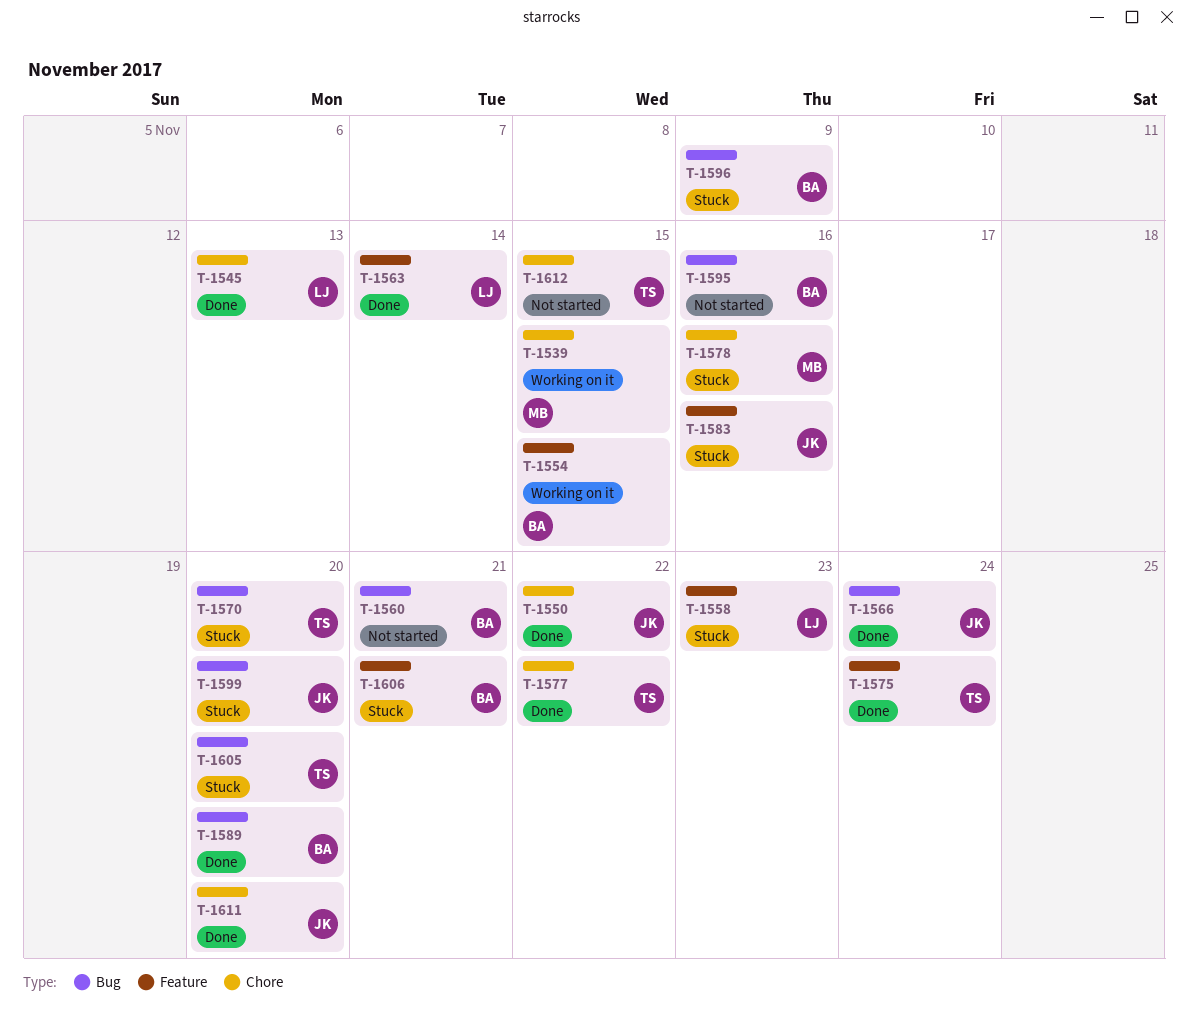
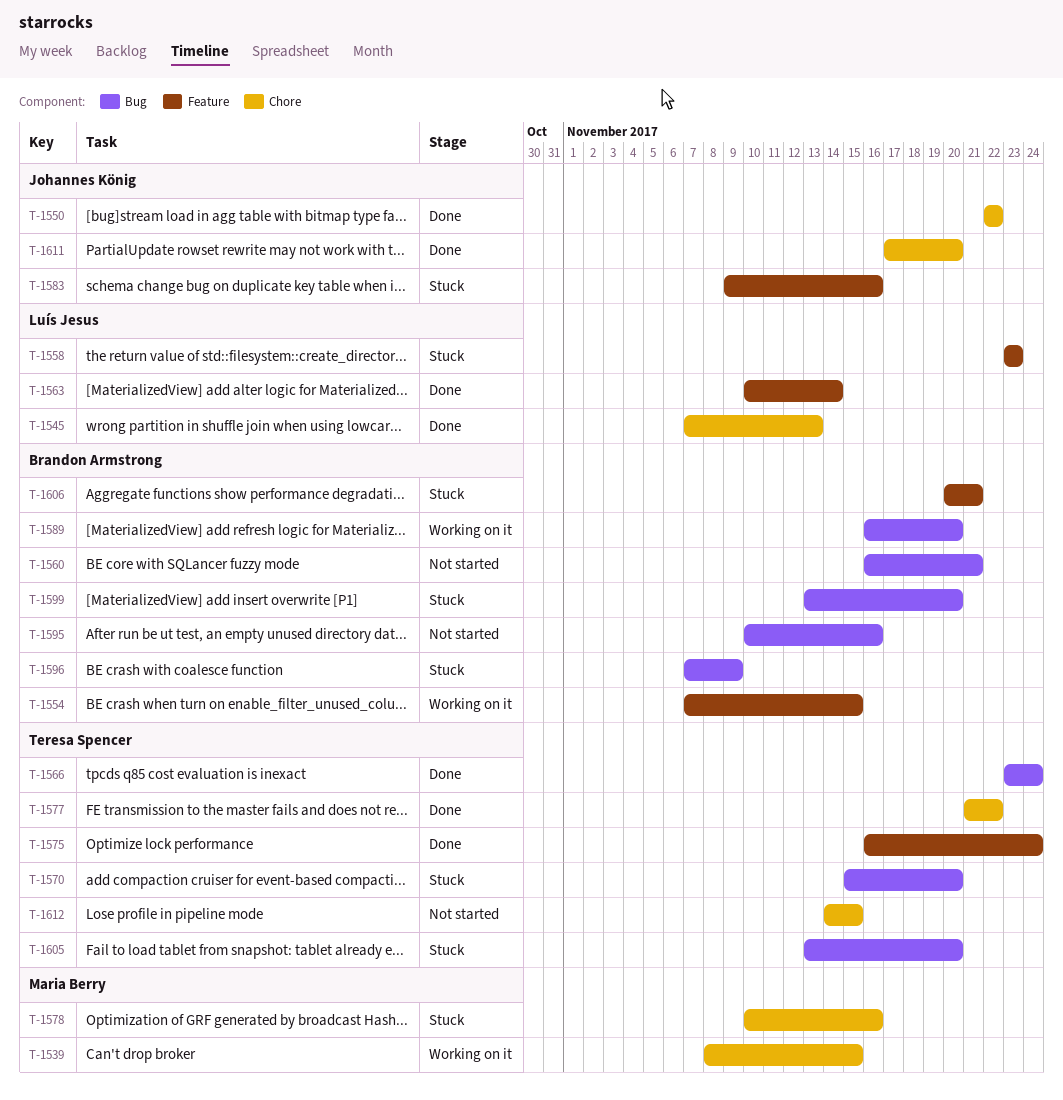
T-1566, owner: Johannes König -> Teresa Spencer
T-1589, status: Done -> Working on it
T-1599, owner: Johannes König -> Brandon Armstrong

